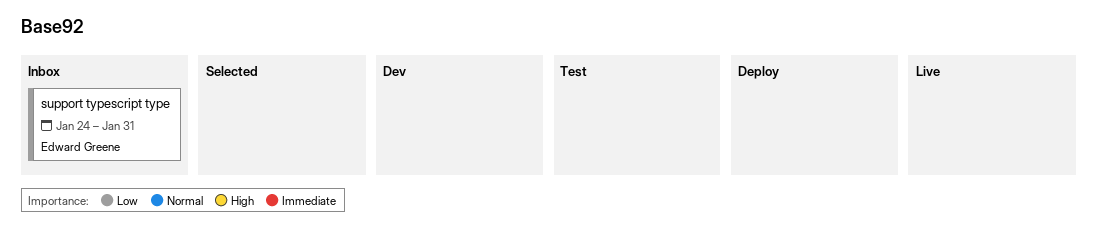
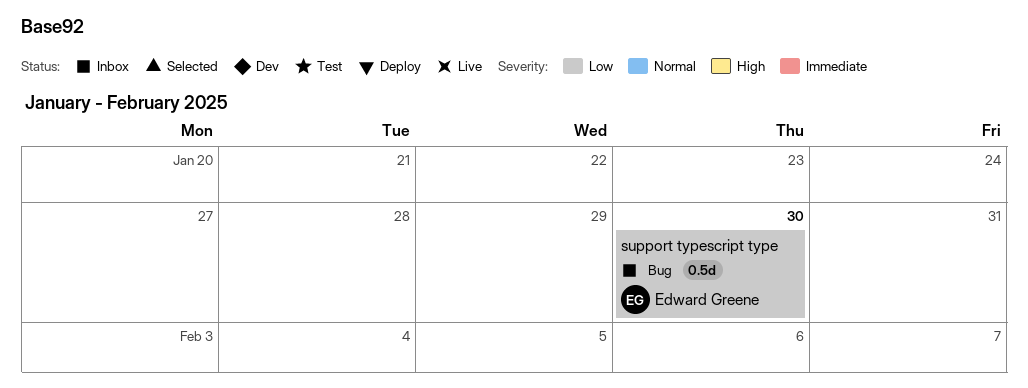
support typescript type, due: Jan 31 -> Jan 30

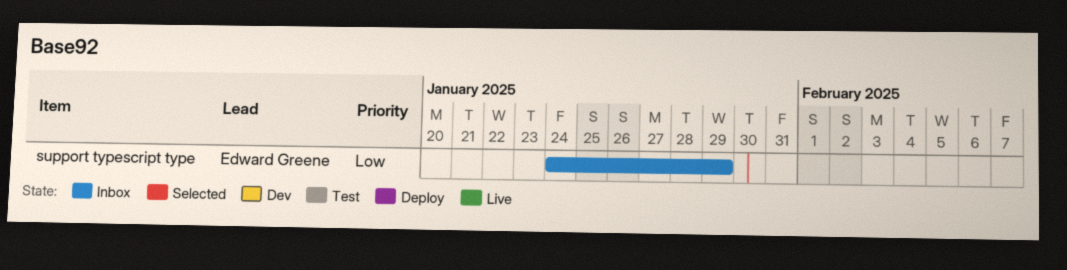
support typescript type, due: Jan 30 -> Jan 29

